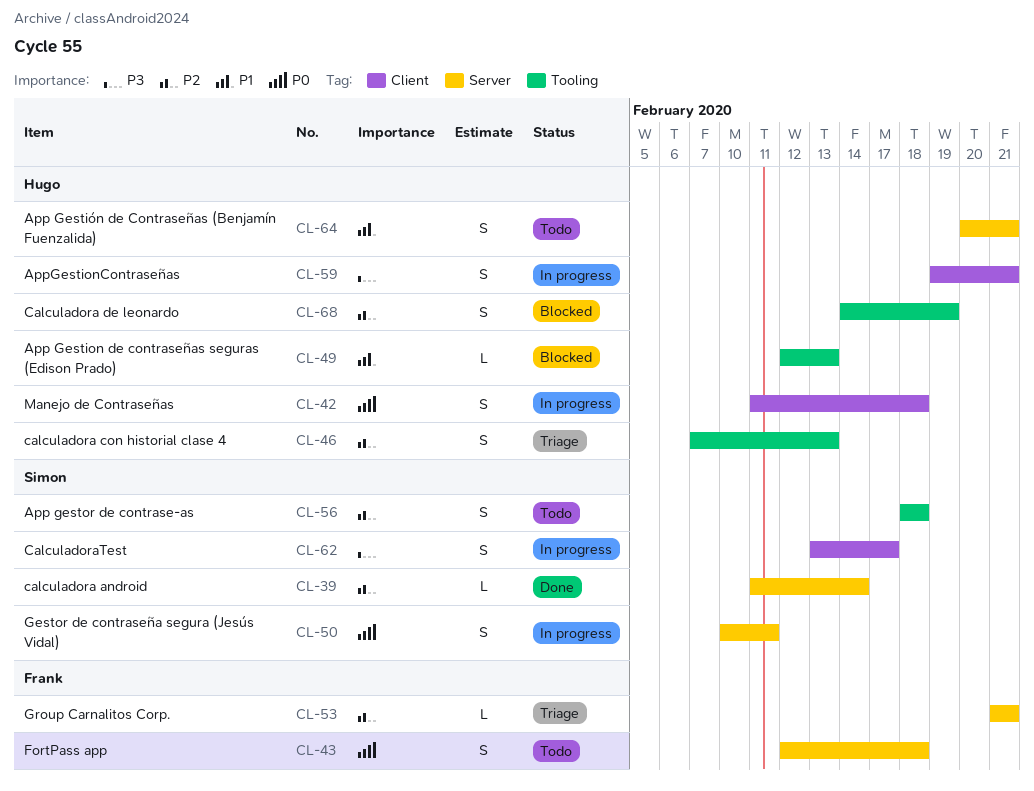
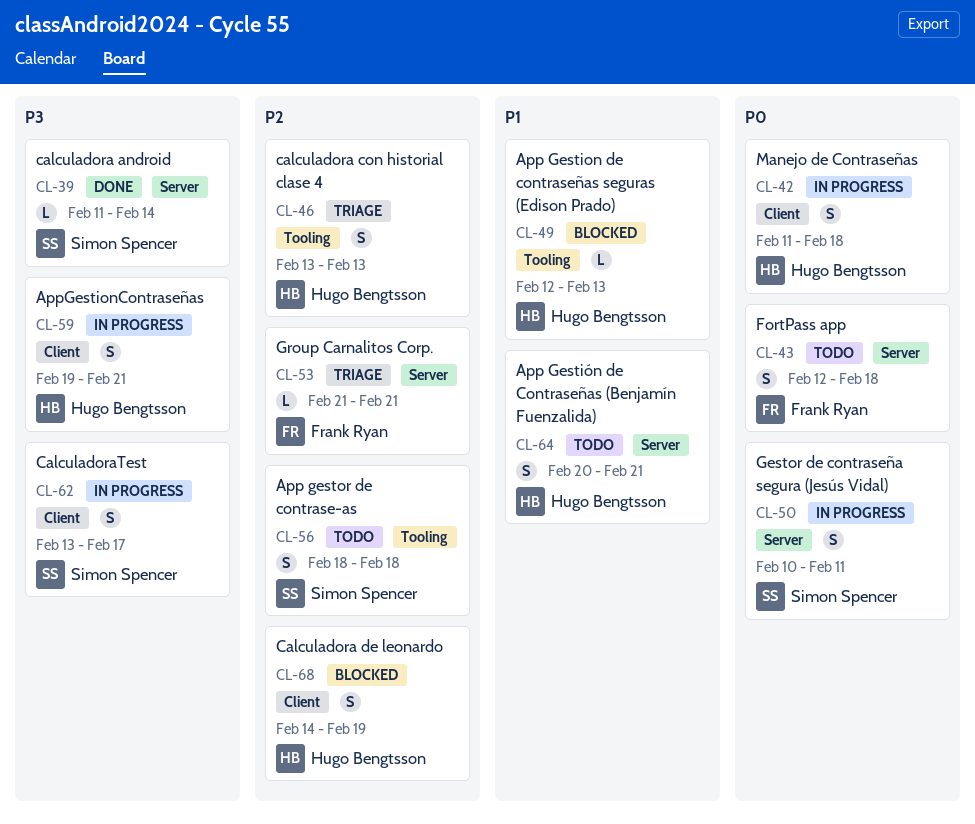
CL-39, priority: P2 -> P3
CL-46, start: Feb 7 -> Feb 13
CL-68, label: Tooling -> Client

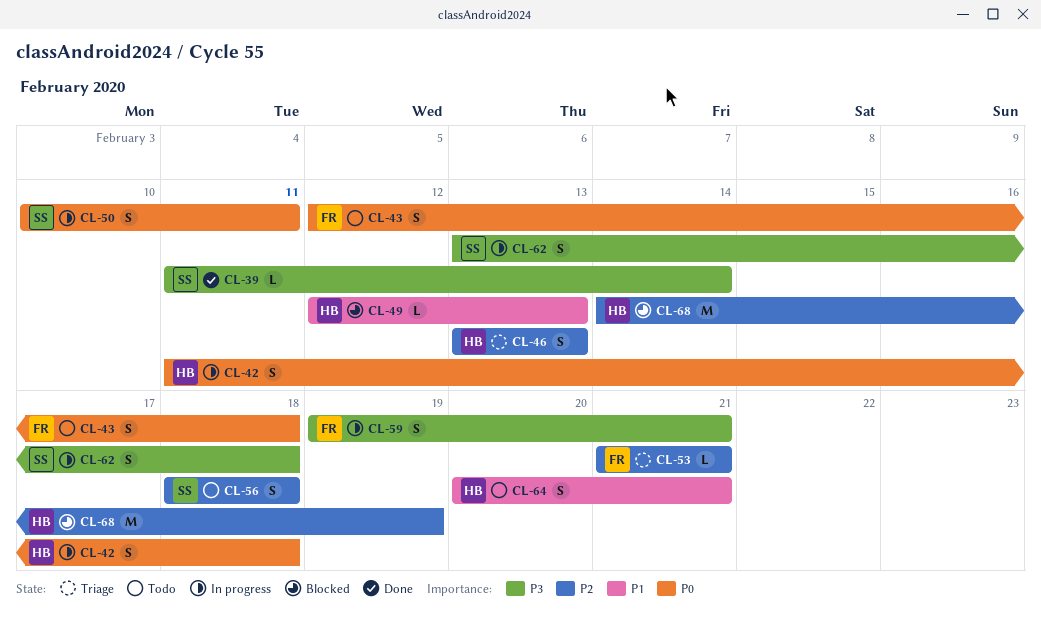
CL-59, owner: Hugo Bengtsson -> Frank Ryan
CL-62, due: Feb 17 -> Feb 18
CL-68, estimate: S -> M

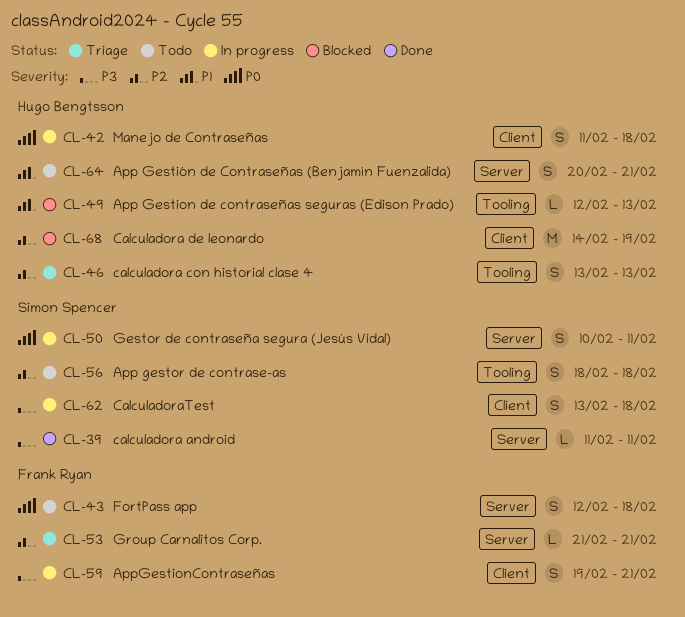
CL-39, due: Feb 14 -> Feb 11

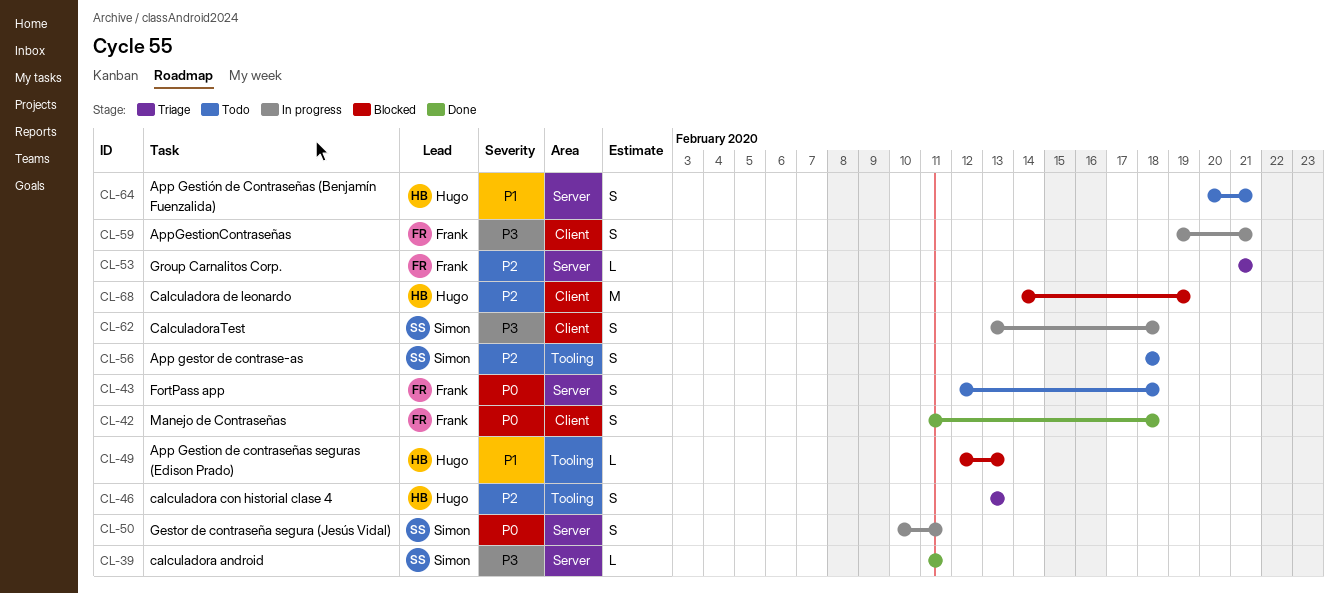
CL-42, status: In progress -> Done
CL-42, owner: Hugo Bengtsson -> Frank Ryan

